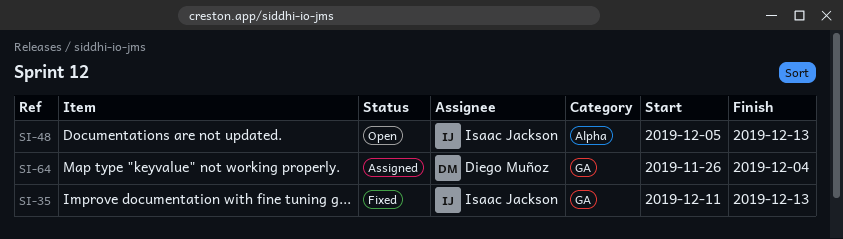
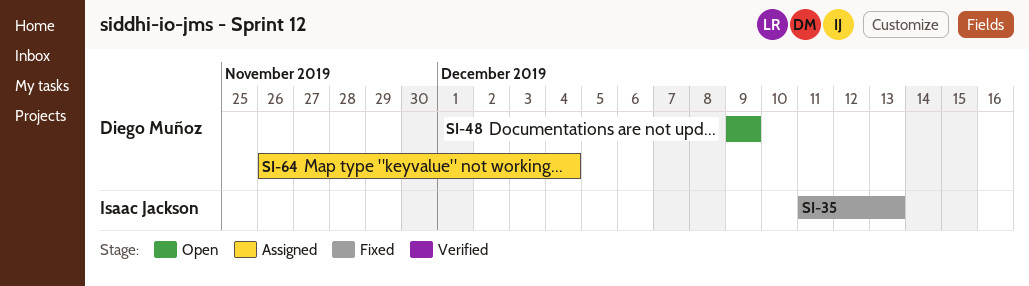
SI-48, owner: Isaac Jackson -> Diego Muñoz
SI-48, start: Dec 5 -> Dec 9
SI-48, due: Dec 13 -> Dec 9

